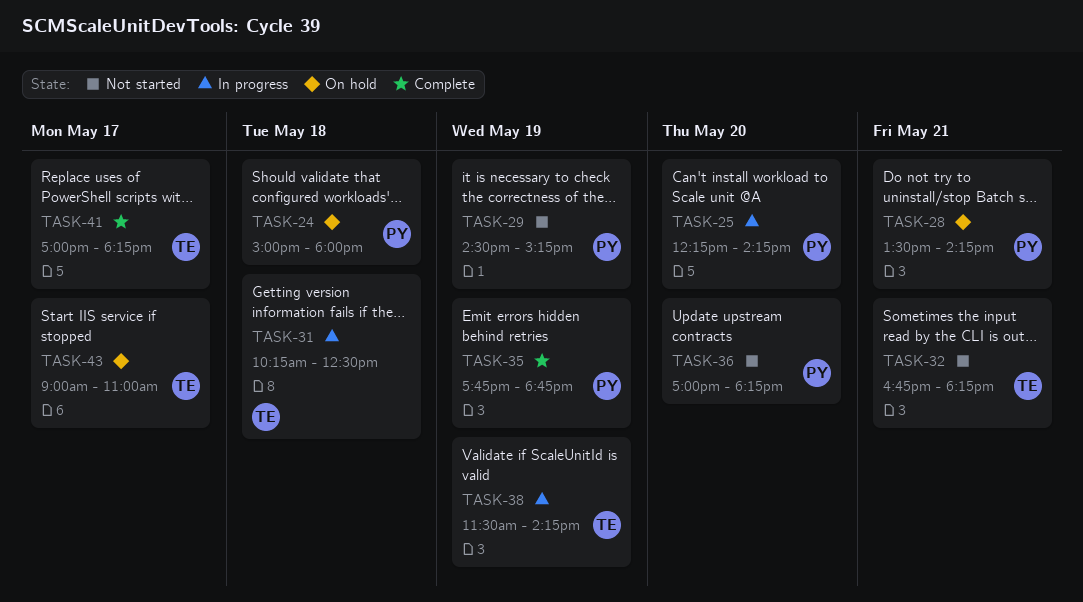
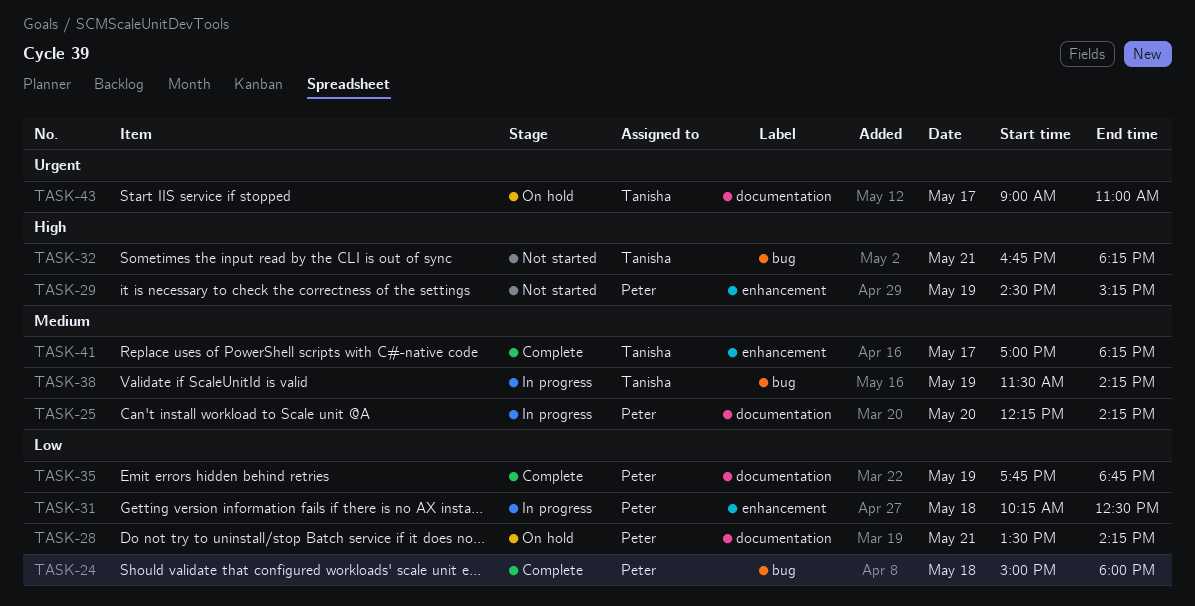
TASK-24, status: On hold -> Complete
TASK-31, owner: Tanisha -> Peter
TASK-36: present -> none

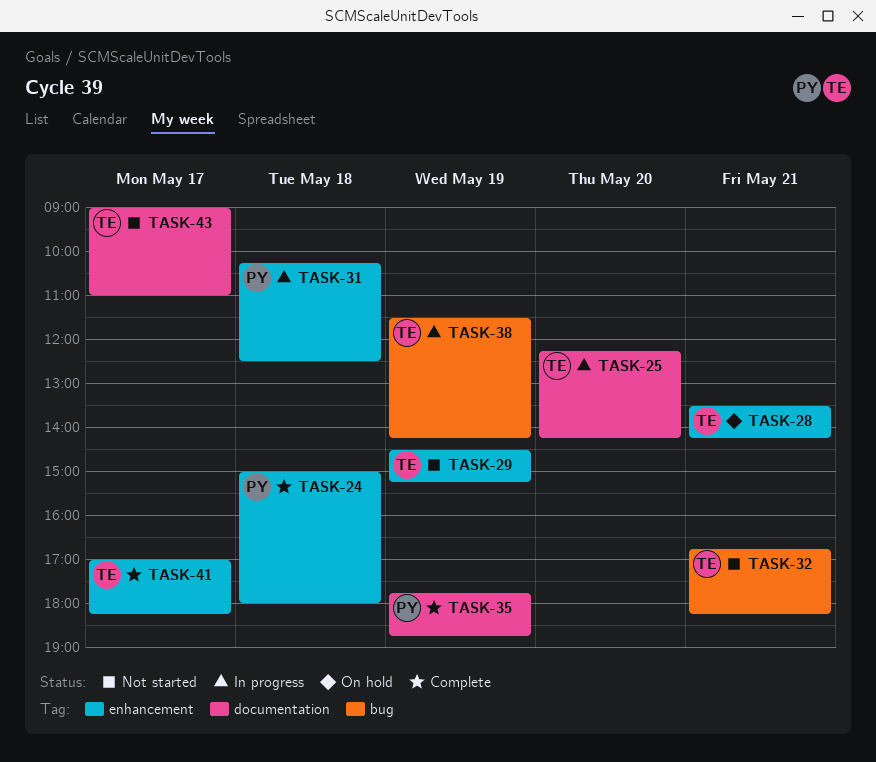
TASK-24, label: bug -> enhancement
TASK-25, owner: Peter -> Tanisha
TASK-28, owner: Peter -> Tanisha
TASK-28, label: documentation -> enhancement
TASK-29, owner: Peter -> Tanisha
TASK-43, status: On hold -> Not started

